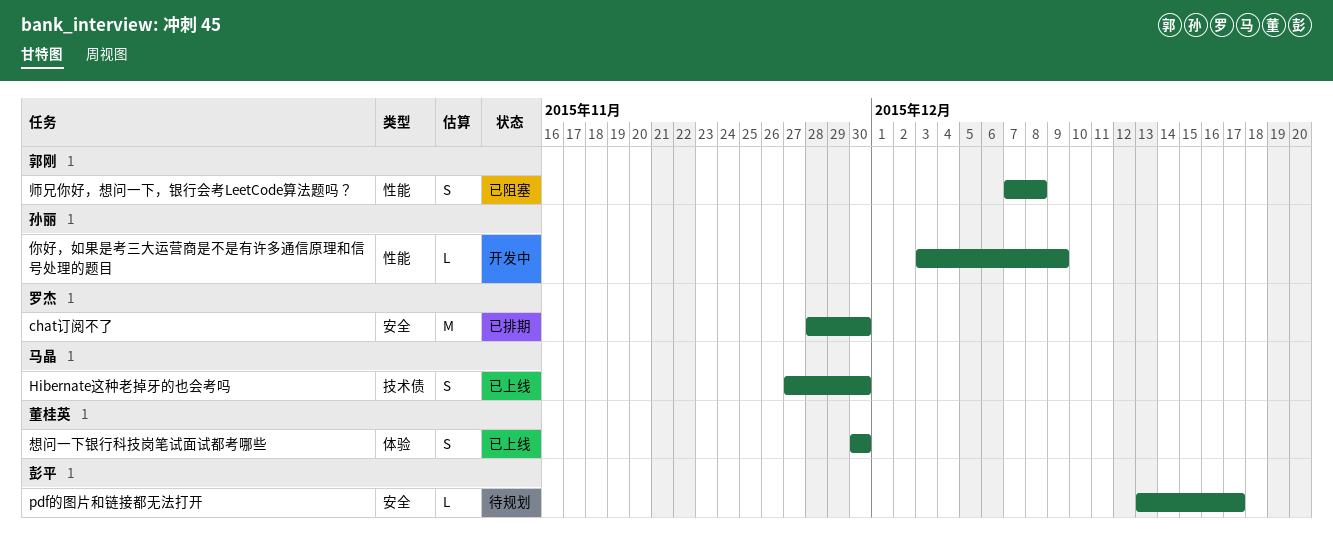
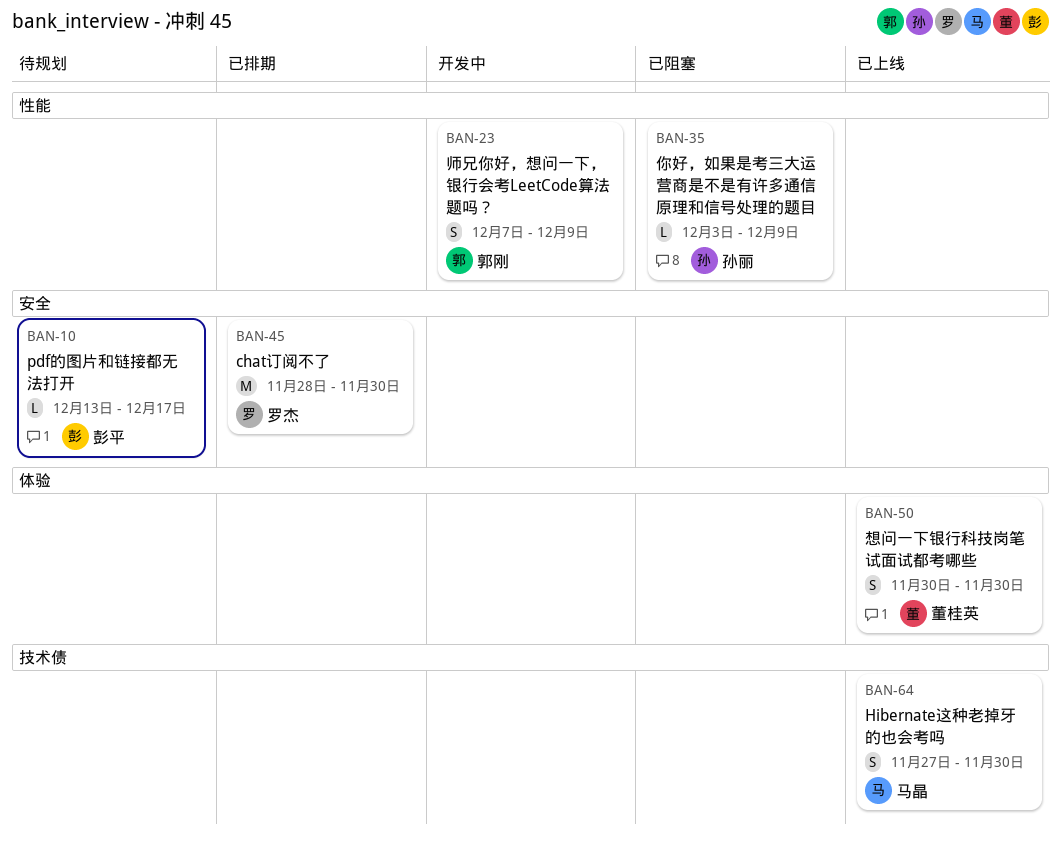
你好，如果是考三大运营商是不是有许多通信原理和信号处理的题目, status: 开发中 -> 已阻塞
师兄你好，想问一下，银行会考LeetCode算法题吗？, status: 已阻塞 -> 开发中
师兄你好，想问一下，银行会考LeetCode算法题吗？, due: Dec 8 -> Dec 9

